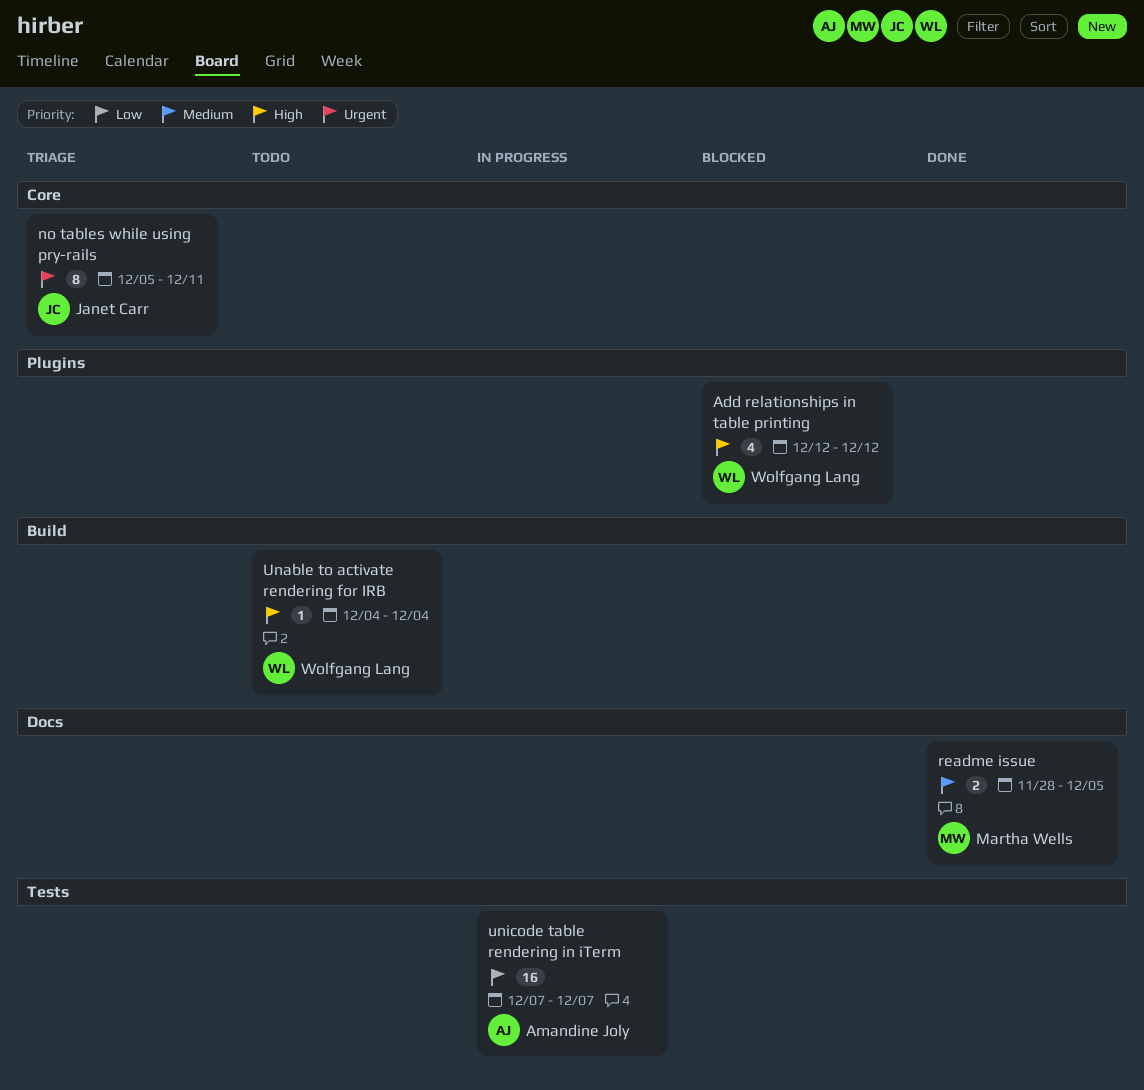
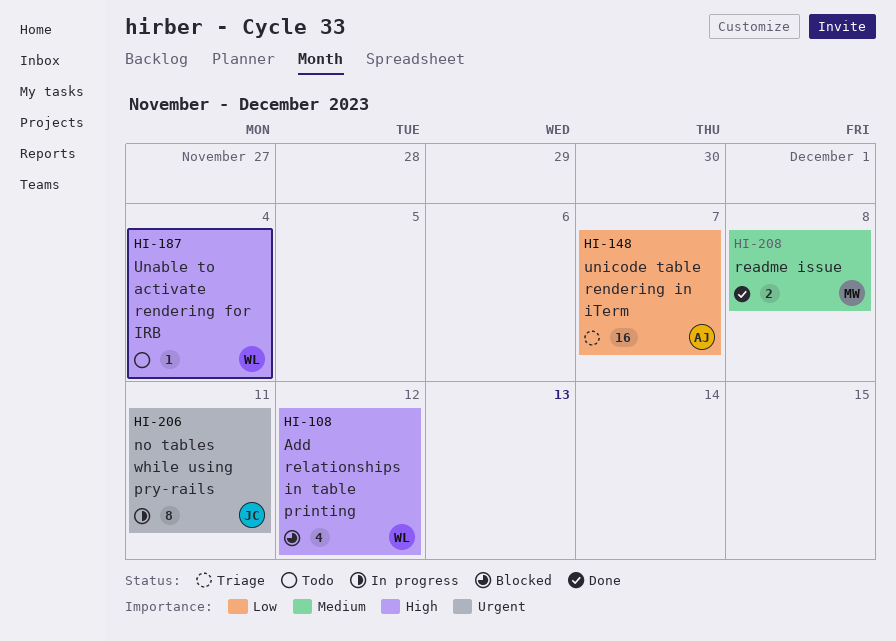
no tables while using pry-rails, status: Triage -> In progress
readme issue, due: Dec 5 -> Dec 8
unicode table rendering in iTerm, status: In progress -> Triage

